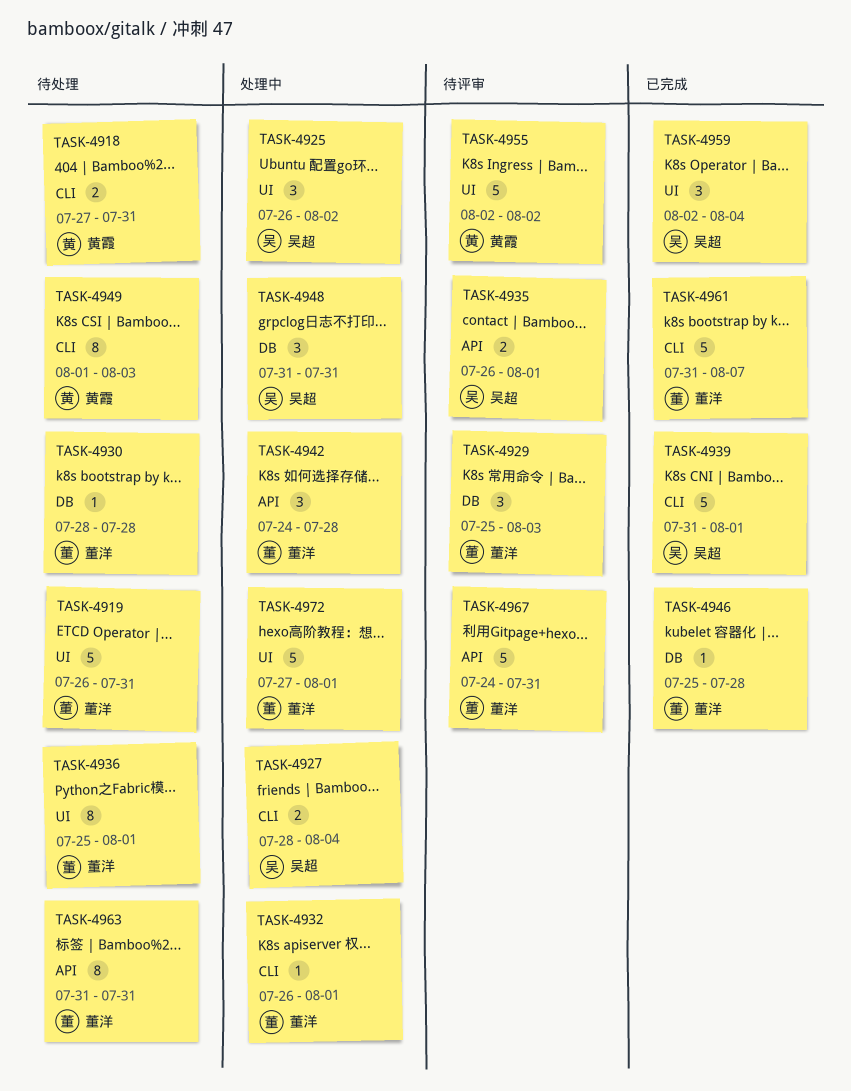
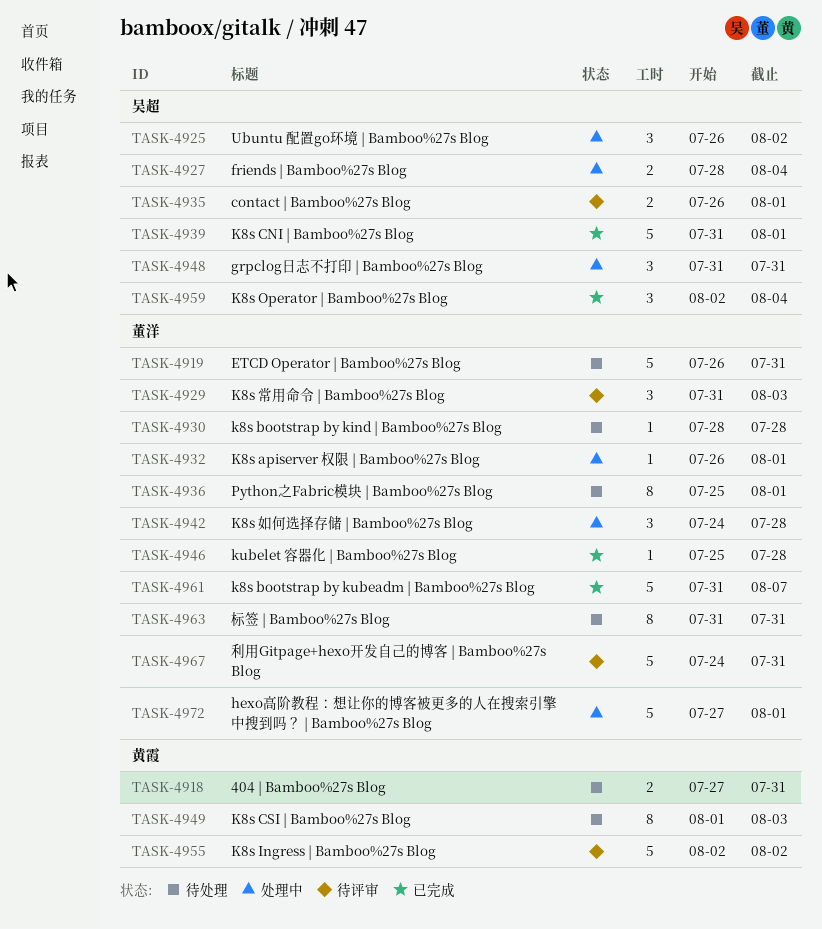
TASK-4929, start: Jul 25 -> Jul 31

